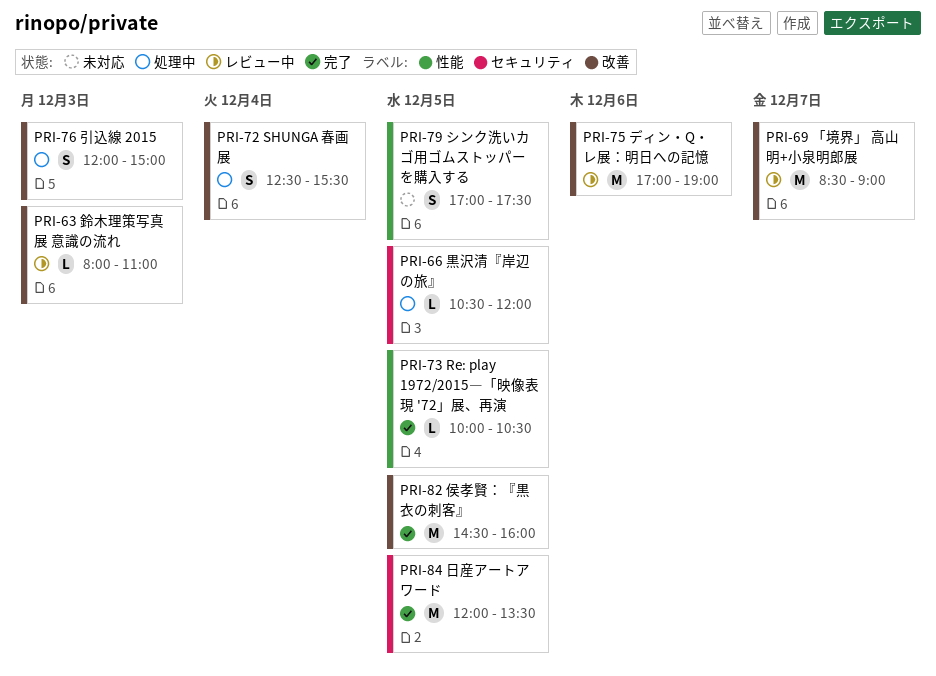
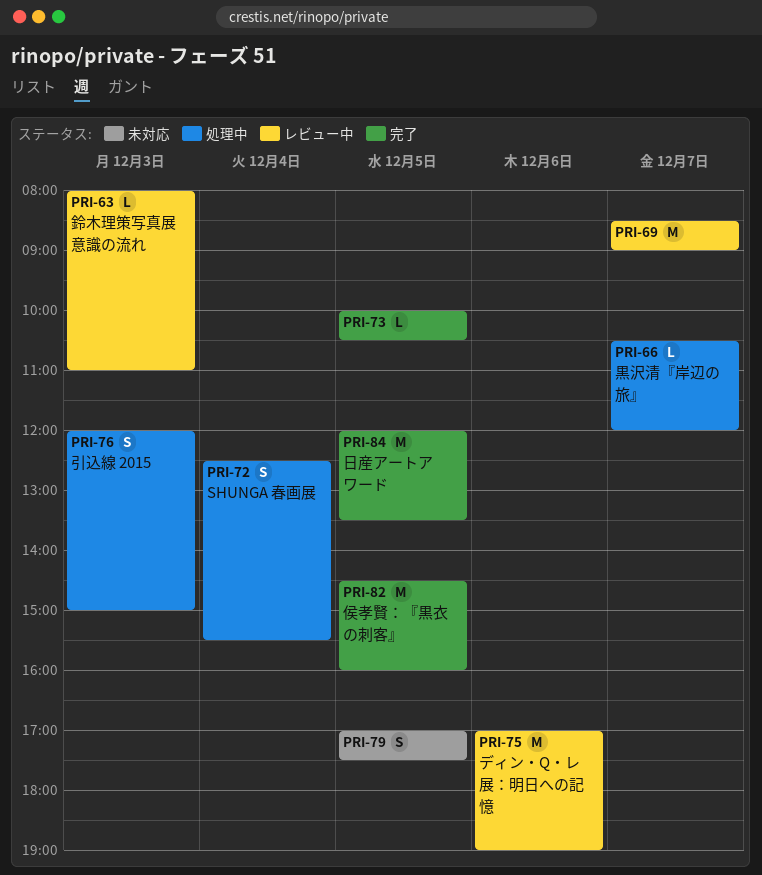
PRI-66, day: Dec 5 -> Dec 7

